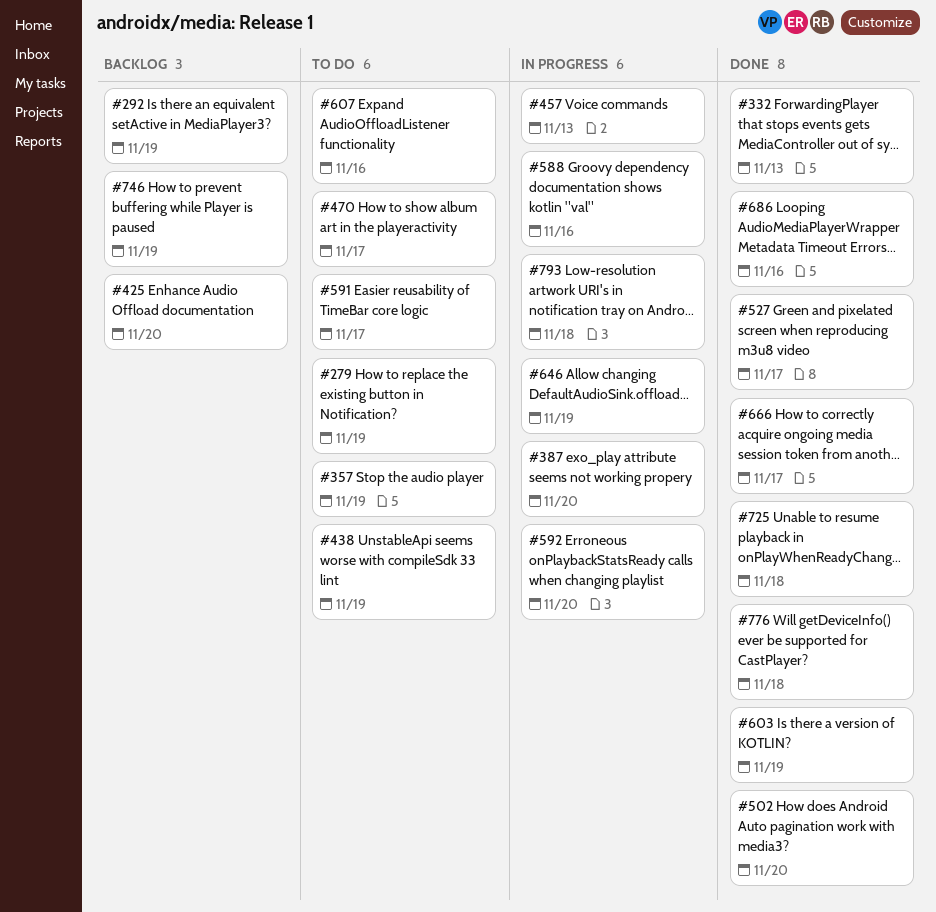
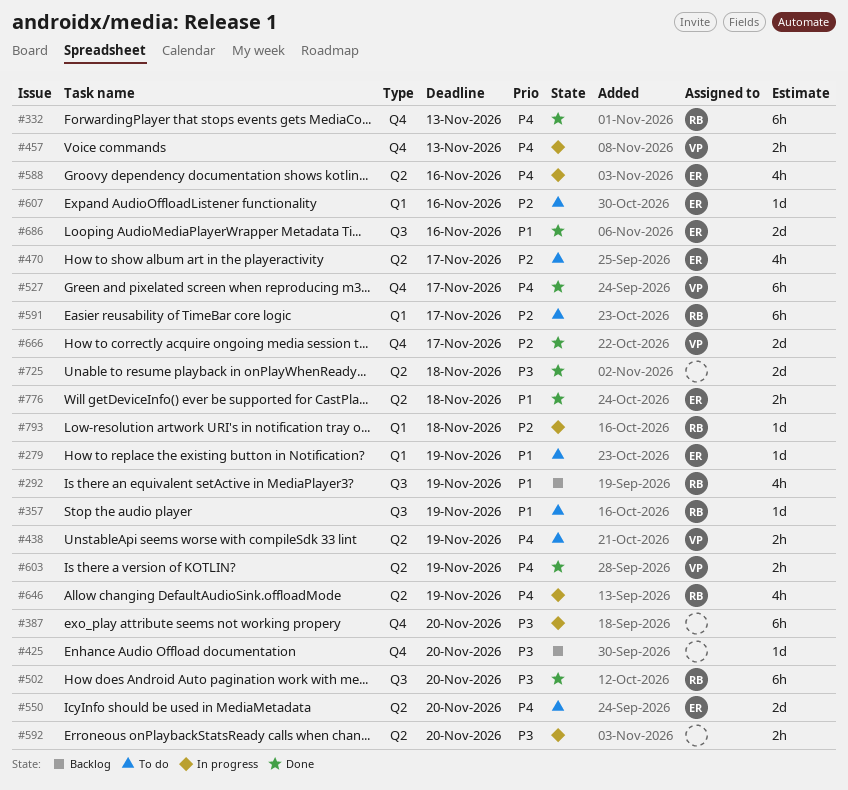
#550: none -> present
#746: present -> none

